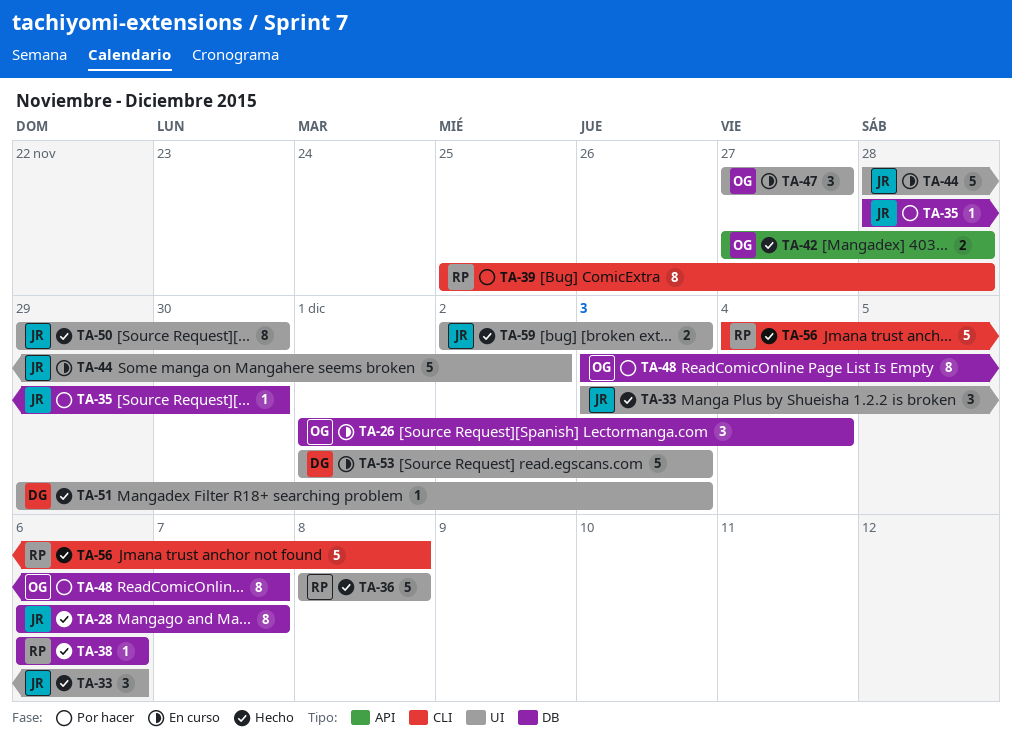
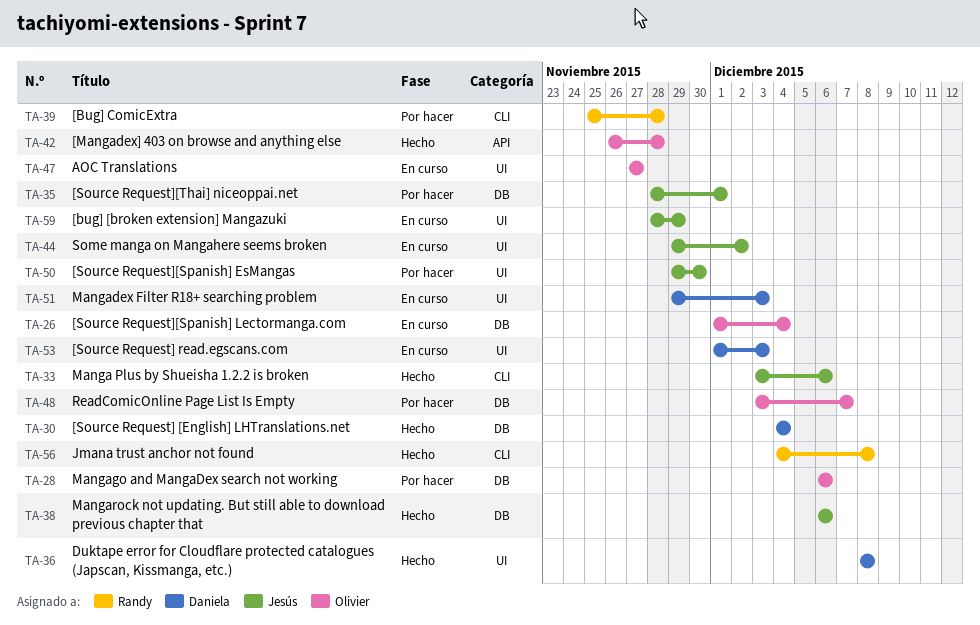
TA-28, status: Hecho -> Por hacer
TA-28, owner: Jesús -> Olivier
TA-28, due: Dec 7 -> Dec 6
TA-30: none -> present
TA-33, label: UI -> CLI
TA-35, due: Nov 30 -> Dec 1
TA-36, owner: Randy -> Daniela
TA-38, owner: Randy -> Jesús
TA-42, start: Nov 27 -> Nov 26
TA-44, start: Nov 28 -> Nov 29
TA-50, status: Hecho -> Por hacer
TA-51, status: Hecho -> En curso
TA-59, status: Hecho -> En curso
TA-59, start: Dec 2 -> Nov 28
TA-59, due: Dec 3 -> Nov 29

